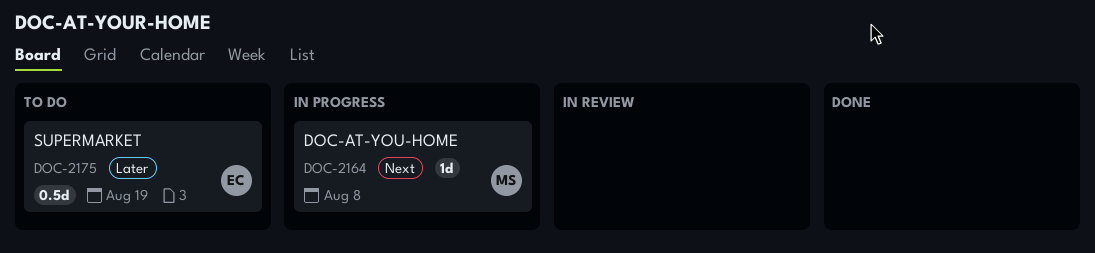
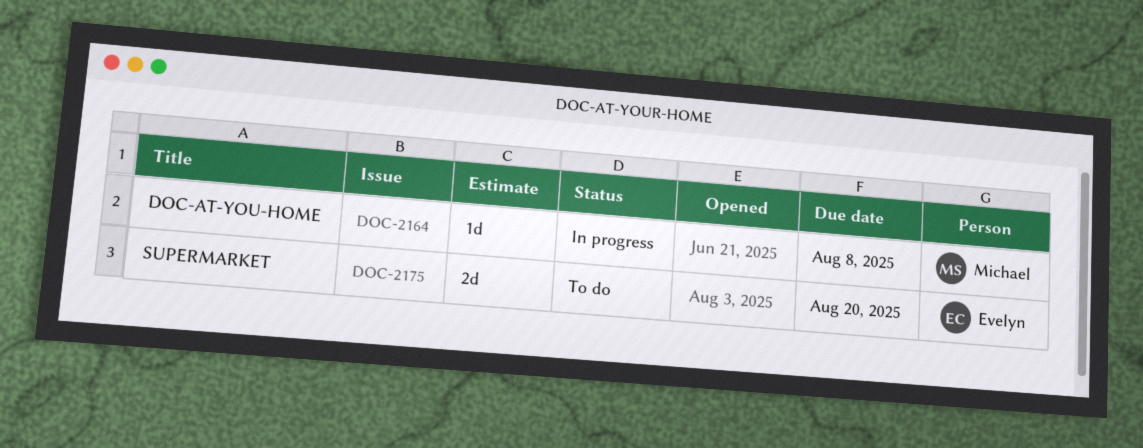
DOC-2175, estimate: 0.5d -> 2d
DOC-2175, due: Aug 19 -> Aug 20

